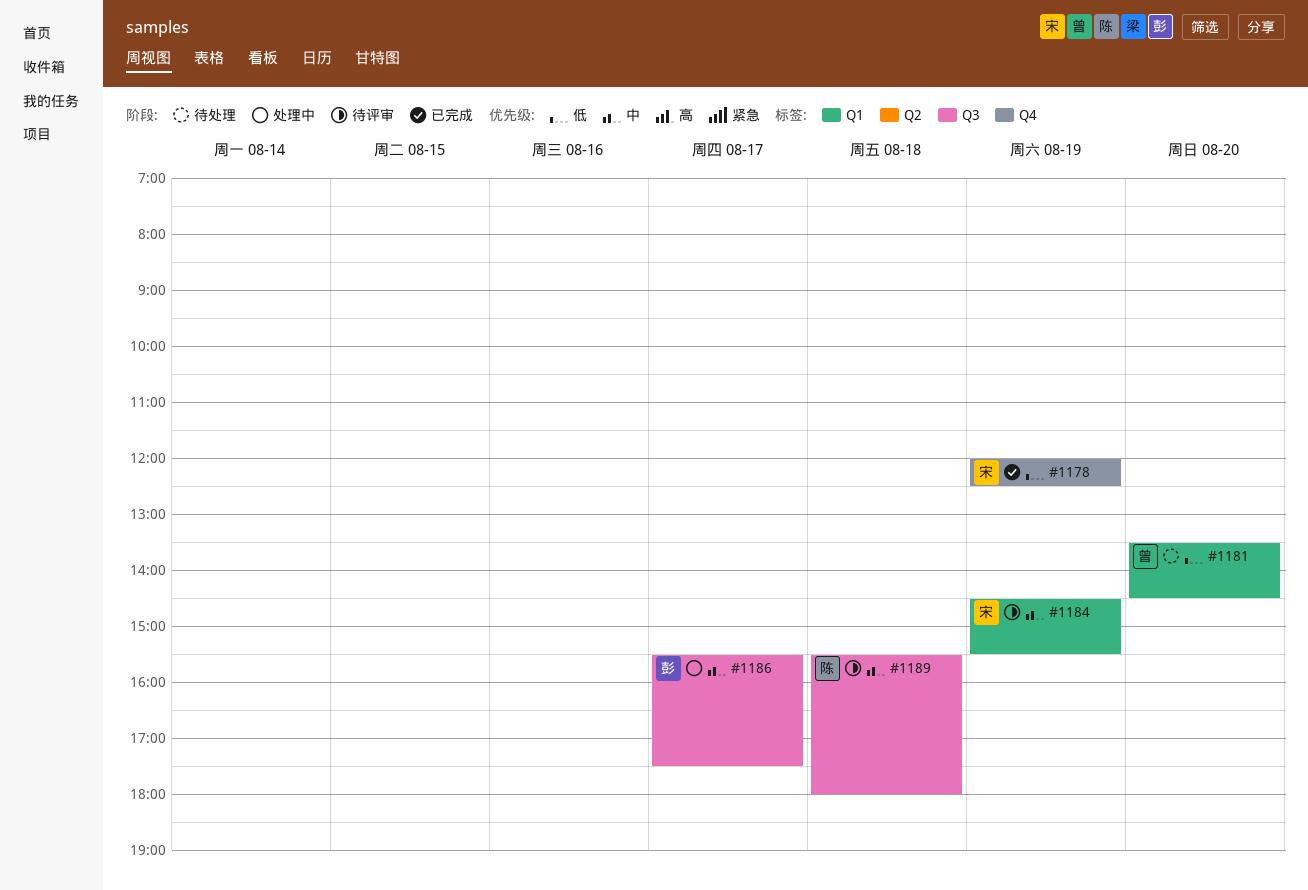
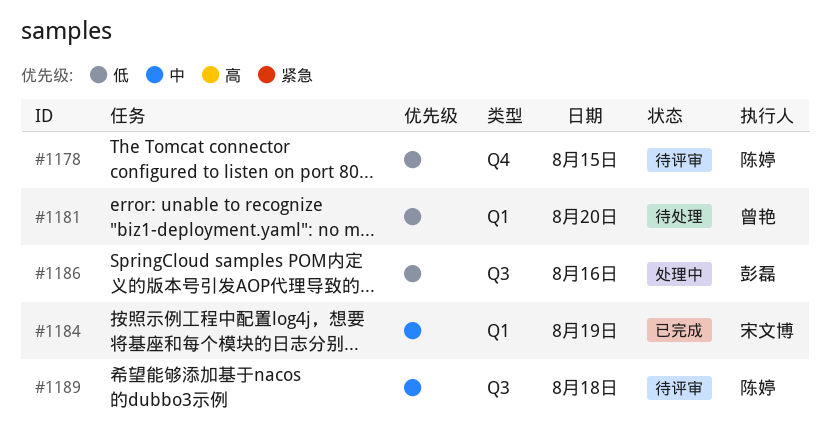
#1178, status: 已完成 -> 待评审
#1178, owner: 宋文博 -> 陈婷
#1178, day: Aug 19 -> Aug 15
#1184, status: 待评审 -> 已完成
#1186, priority: 中 -> 低
#1186, day: Aug 17 -> Aug 16

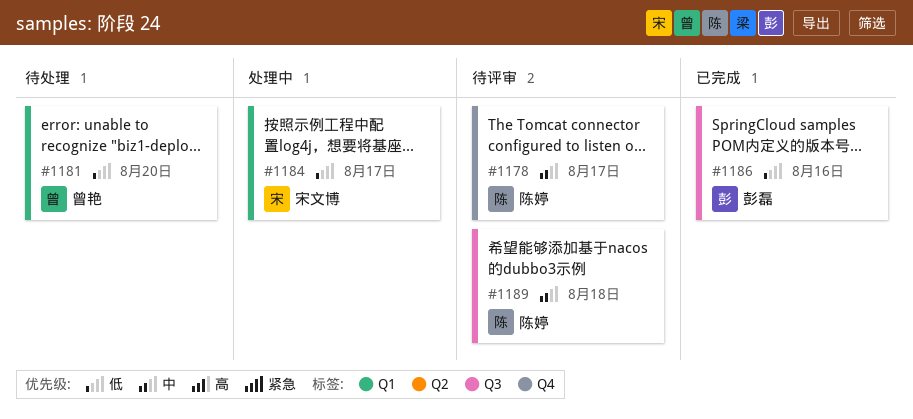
#1178, priority: 低 -> 中
#1178, day: Aug 15 -> Aug 17
#1184, status: 已完成 -> 处理中
#1184, priority: 中 -> 低
#1184, day: Aug 19 -> Aug 17
#1186, status: 处理中 -> 已完成

